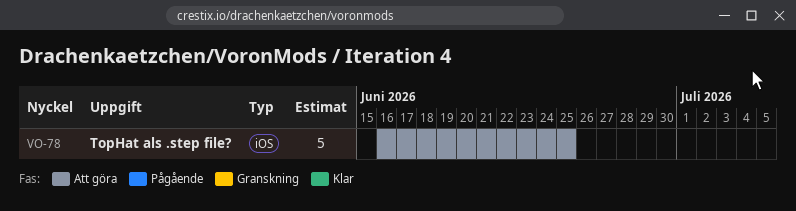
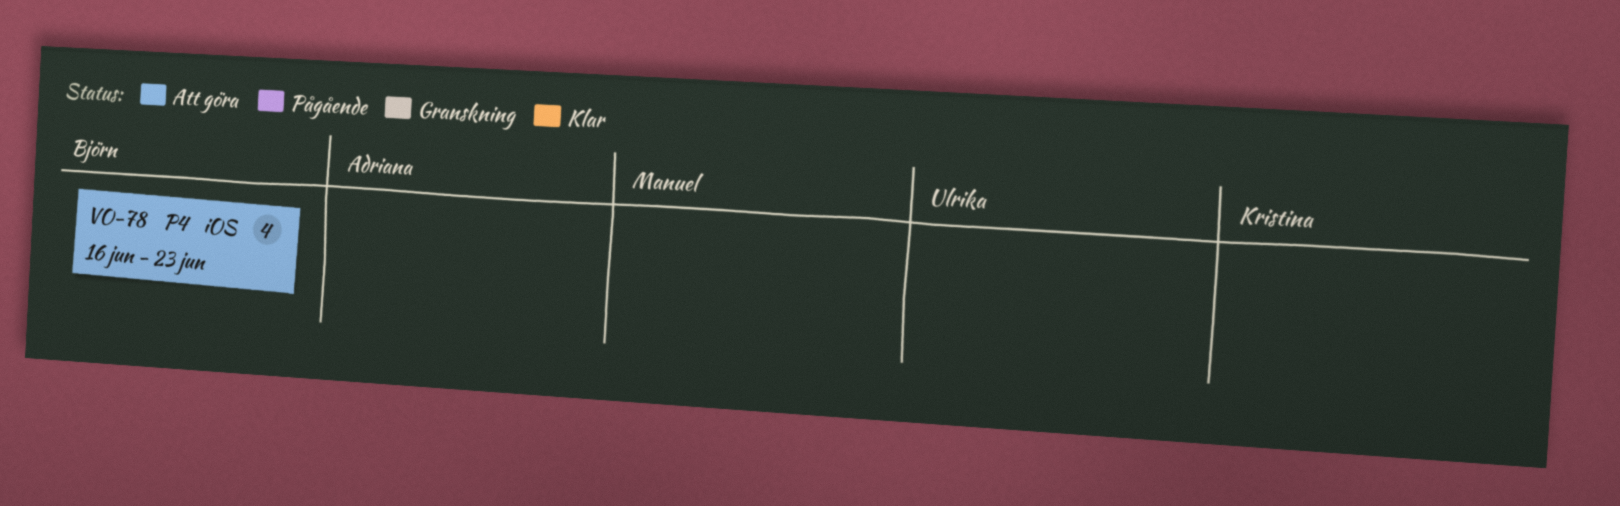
VO-78, estimate: 5 -> 4
VO-78, due: Jun 25 -> Jun 23

